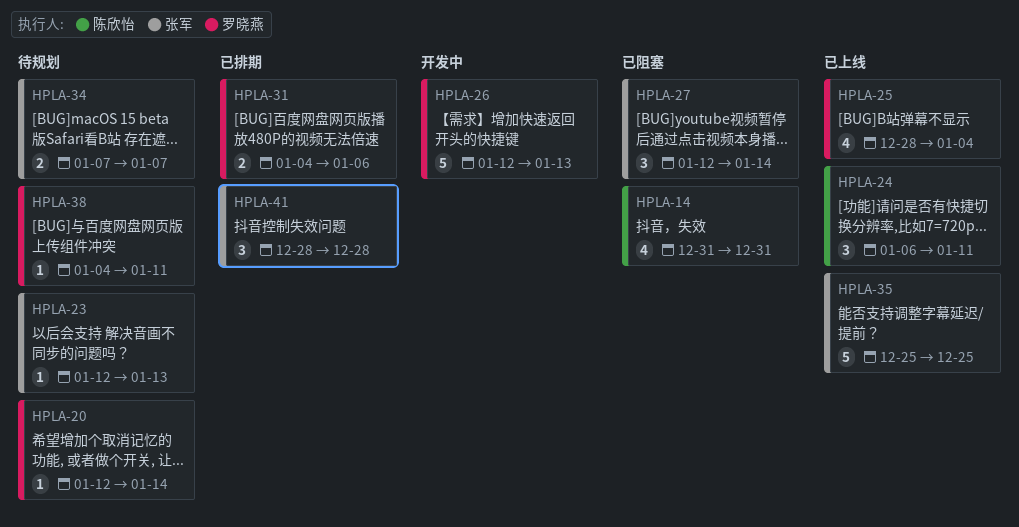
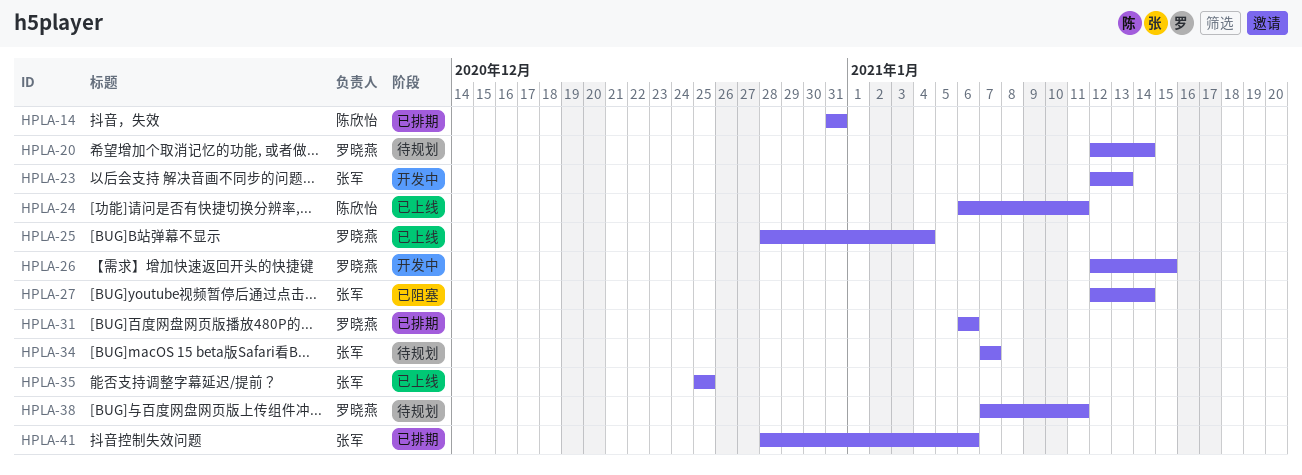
HPLA-14, status: 已阻塞 -> 已排期
HPLA-23, status: 待规划 -> 开发中
HPLA-26, due: Jan 13 -> Jan 15
HPLA-31, start: Jan 4 -> Jan 6
HPLA-38, start: Jan 4 -> Jan 7
HPLA-41, due: Dec 28 -> Jan 6

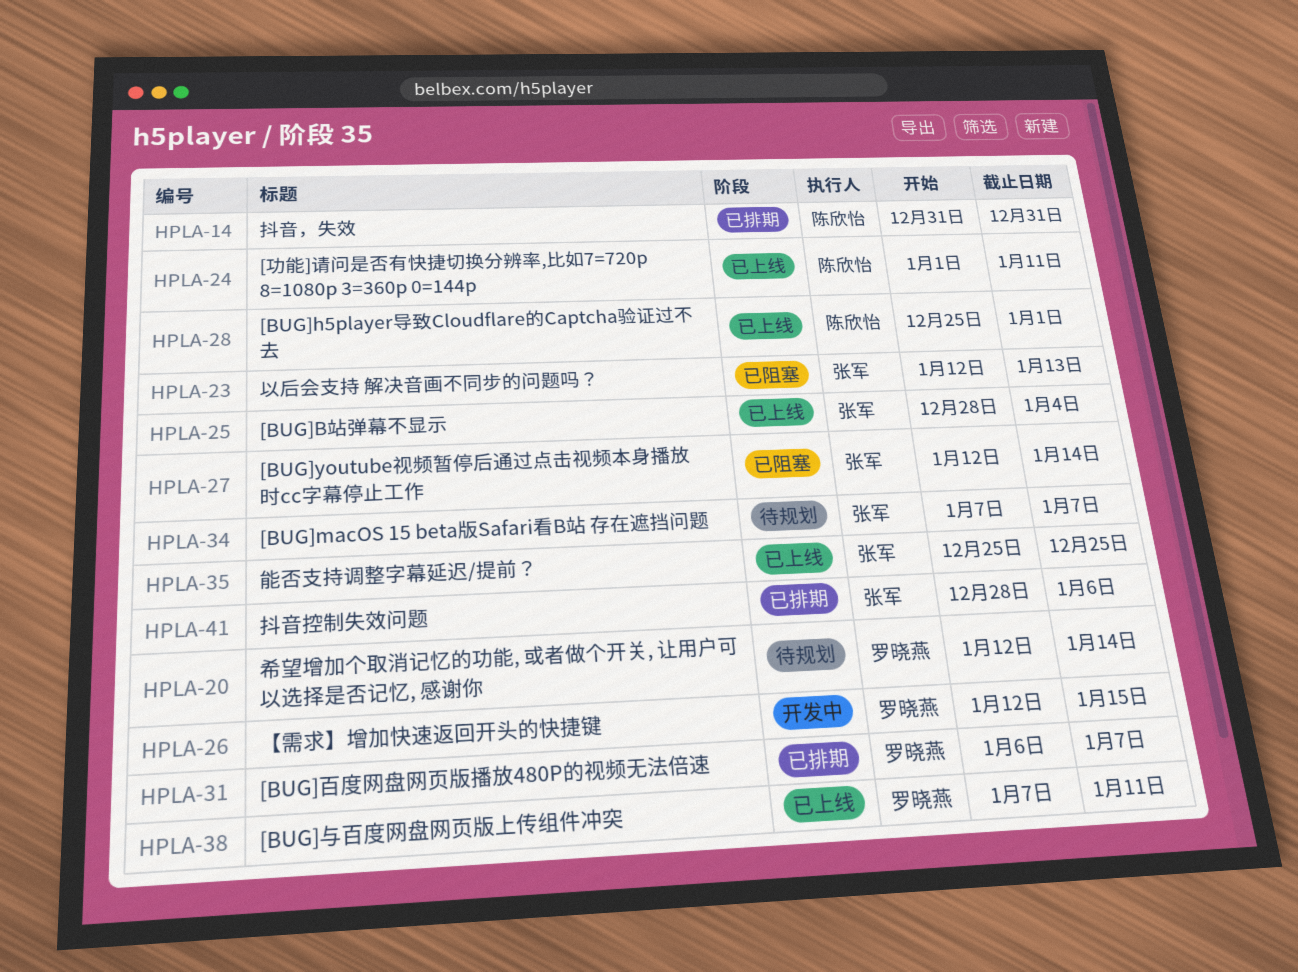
HPLA-23, status: 开发中 -> 已阻塞
HPLA-24, start: Jan 6 -> Jan 1
HPLA-25, owner: 罗晓燕 -> 张军
HPLA-28: none -> present
HPLA-31, due: Jan 6 -> Jan 7
HPLA-38, status: 待规划 -> 已上线

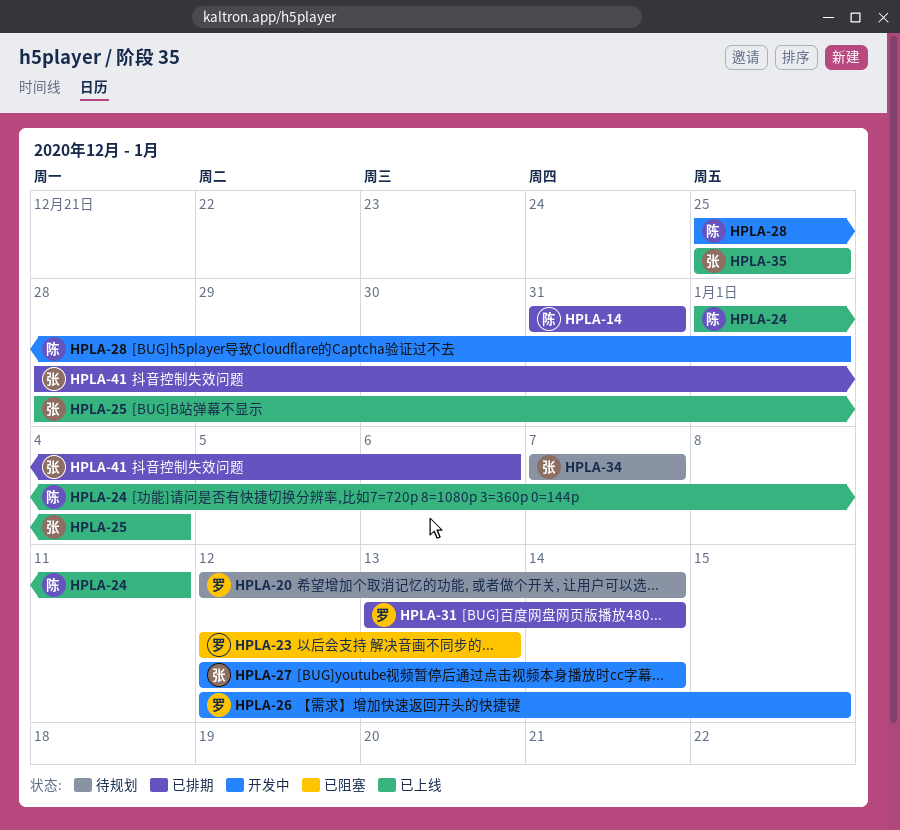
HPLA-23, owner: 张军 -> 罗晓燕
HPLA-27, status: 已阻塞 -> 开发中
HPLA-28, status: 已上线 -> 开发中
HPLA-31, start: Jan 6 -> Jan 13
HPLA-31, due: Jan 7 -> Jan 14
HPLA-38: present -> none

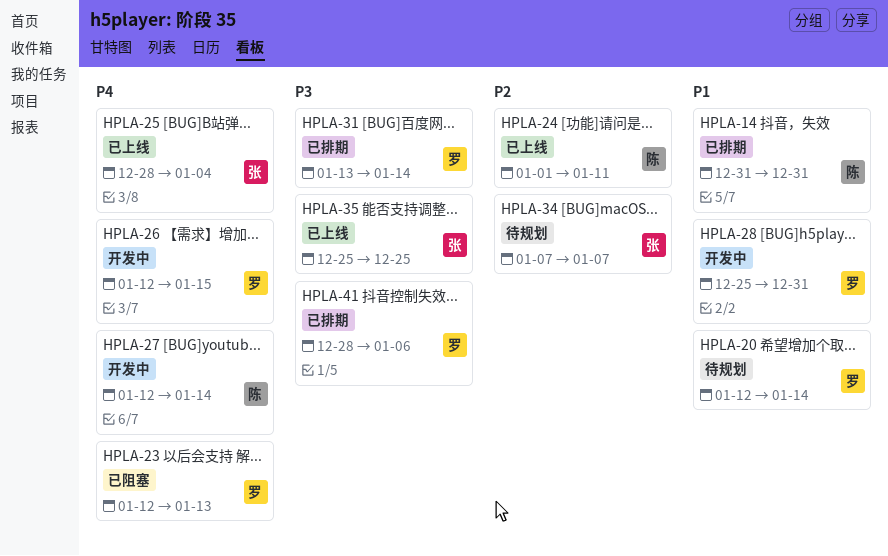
HPLA-27, owner: 张 -> 陈
HPLA-28, owner: 陈 -> 罗
HPLA-28, due: Jan 1 -> Dec 31
HPLA-41, owner: 张 -> 罗

